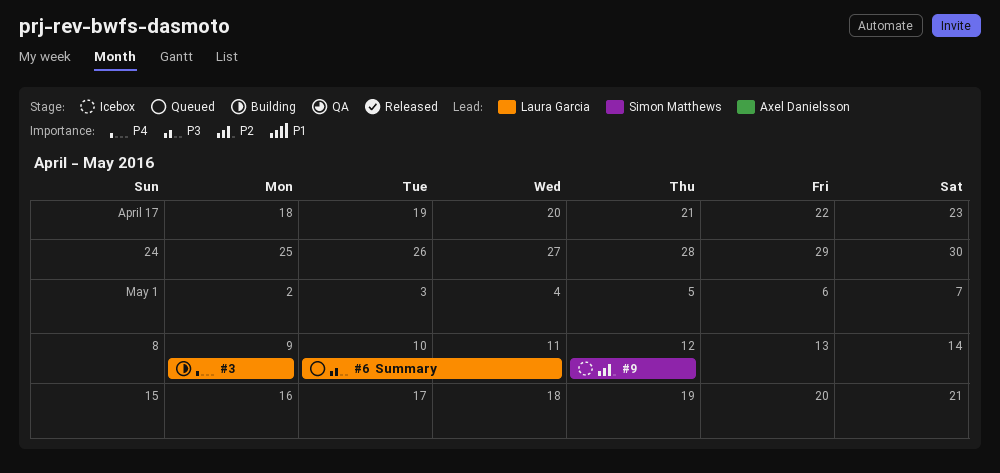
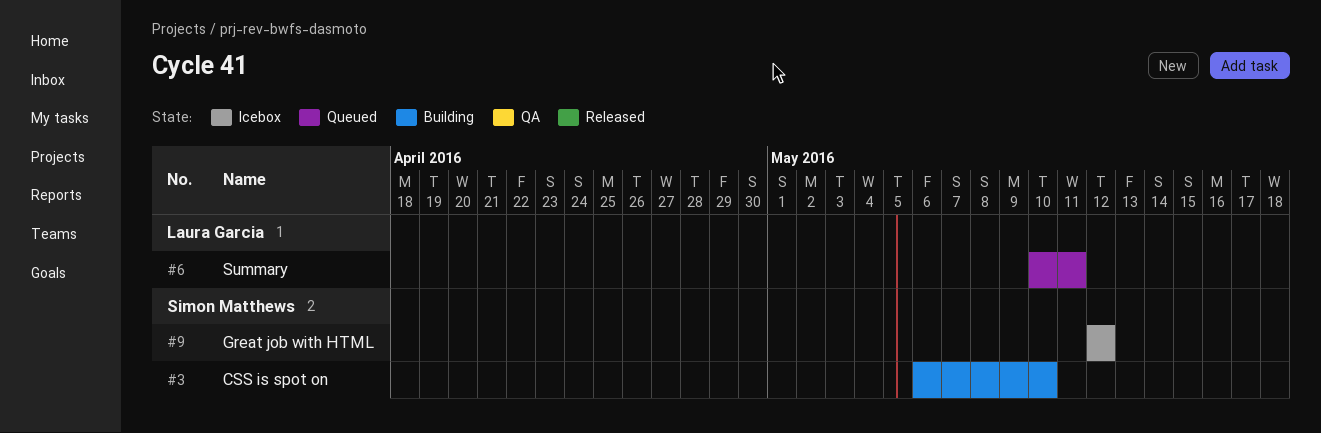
#3, owner: Laura Garcia -> Simon Matthews
#3, start: May 9 -> May 6
#3, due: May 9 -> May 10

